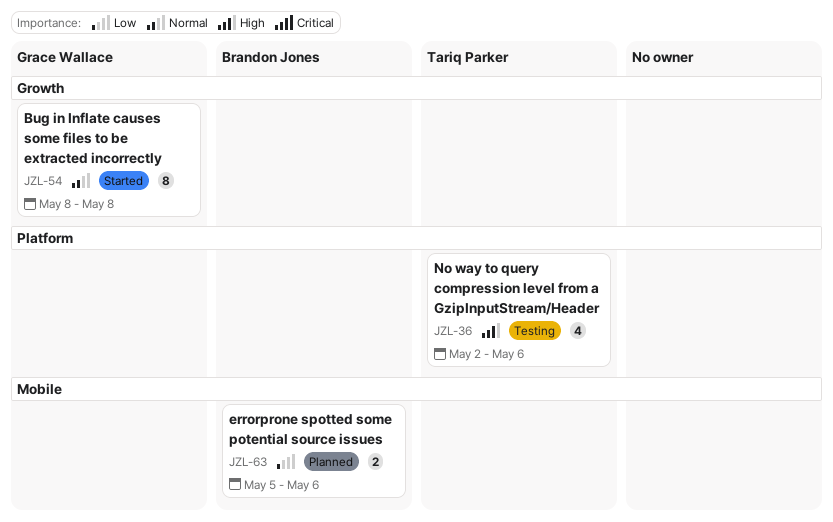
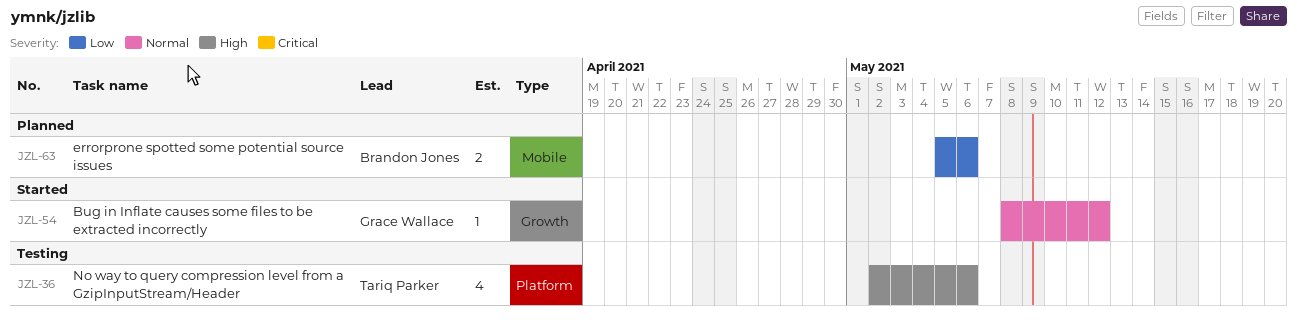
JZL-54, estimate: 8 -> 1
JZL-54, due: May 8 -> May 12

